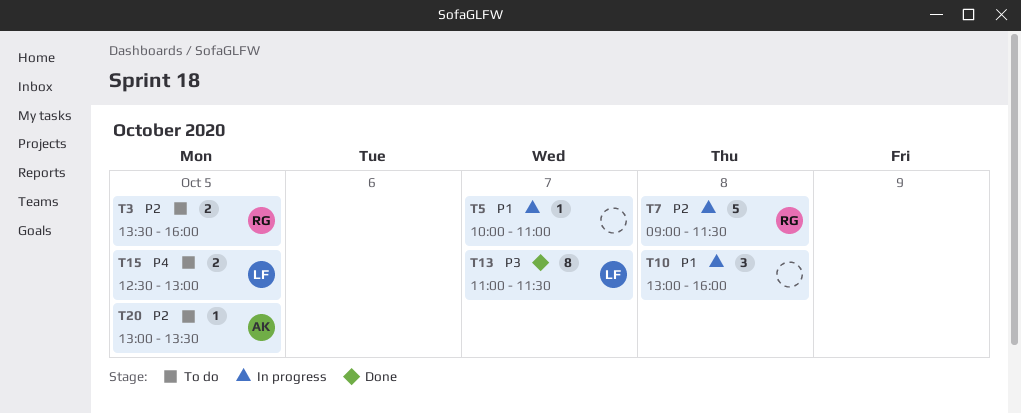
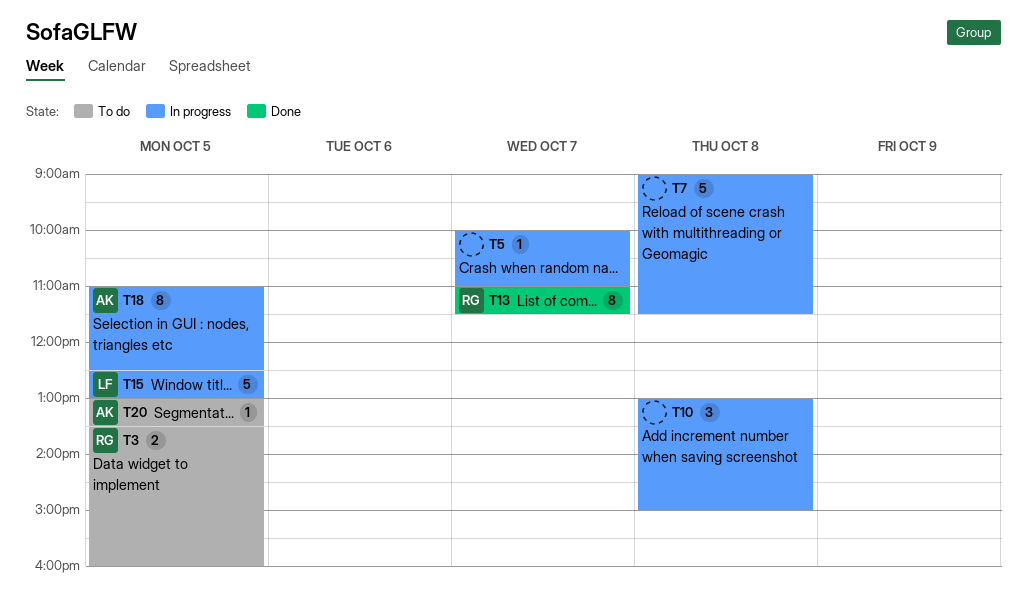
T7, owner: RG -> none
T10, ends: 16:00 -> 15:00
T13, owner: LF -> RG
T15, status: To do -> In progress
T15, estimate: 2 -> 5
T18: none -> present

